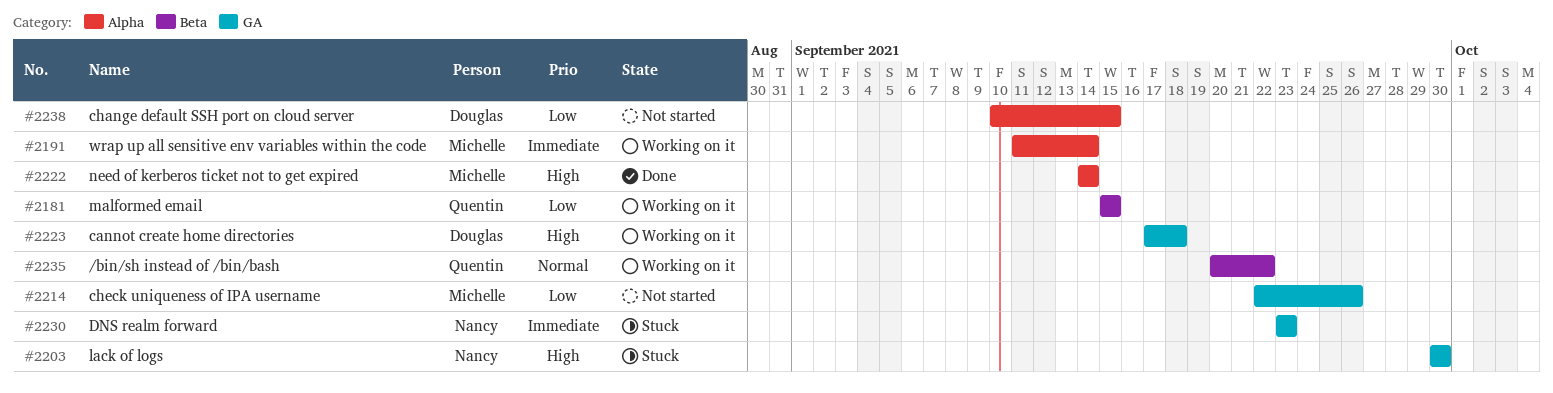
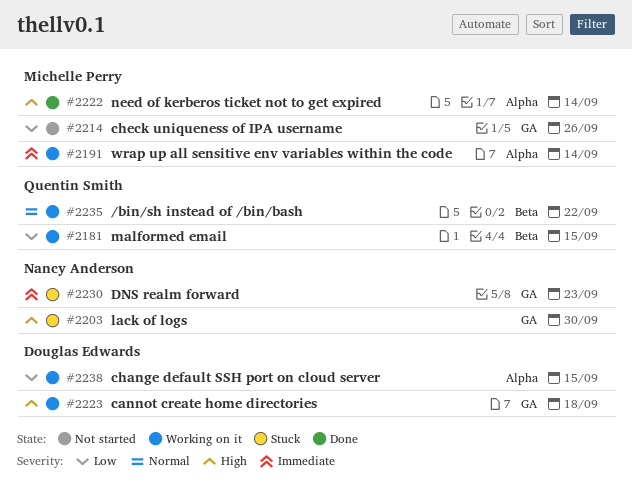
#2238, status: Not started -> Working on it

